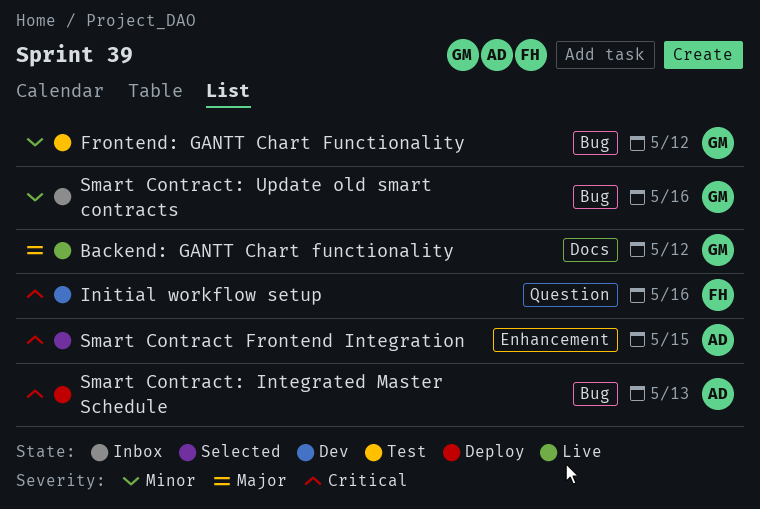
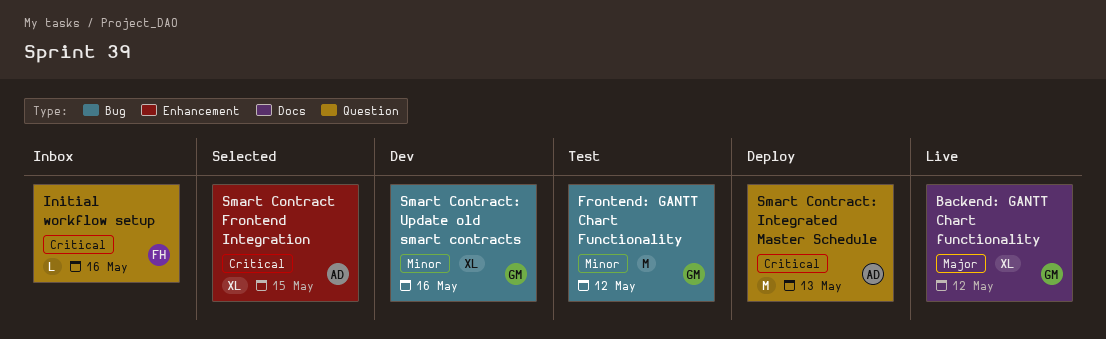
Initial workflow setup, status: Dev -> Inbox
Smart Contract: Integrated Master Schedule, label: Bug -> Question
Smart Contract: Update old smart contracts, status: Inbox -> Dev

